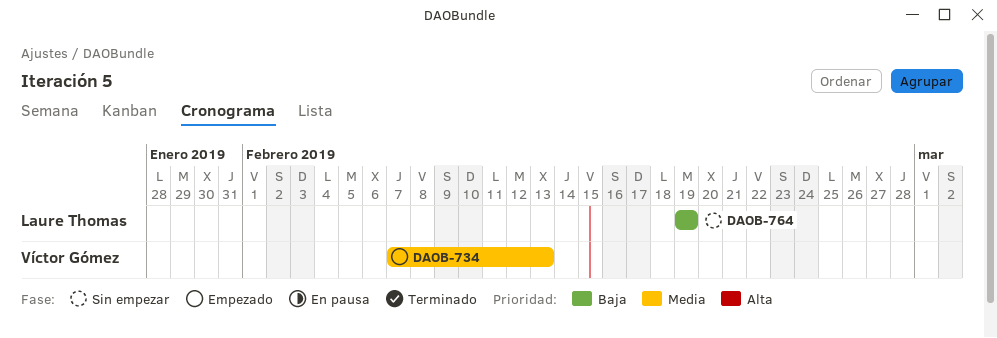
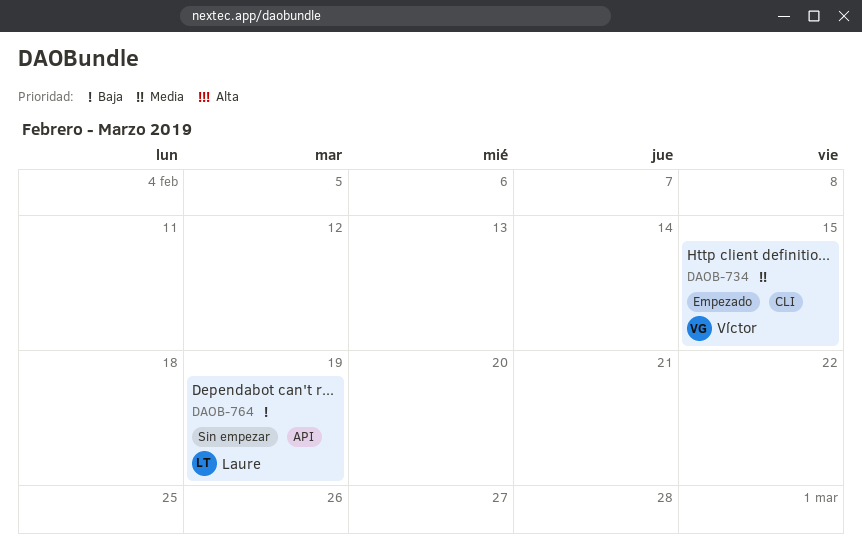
DAOB-734, due: Feb 13 -> Feb 15

